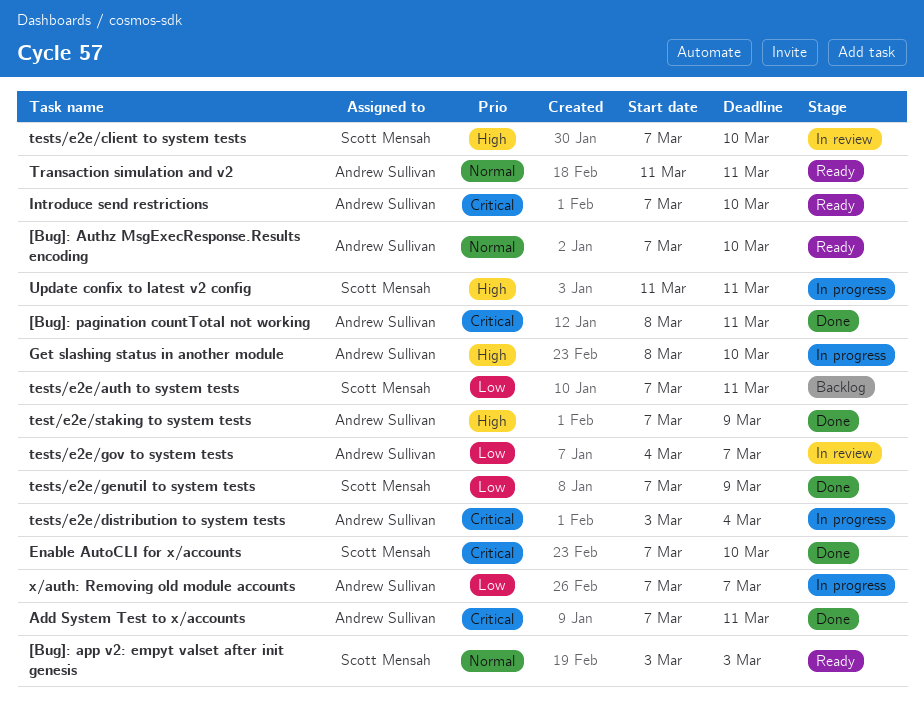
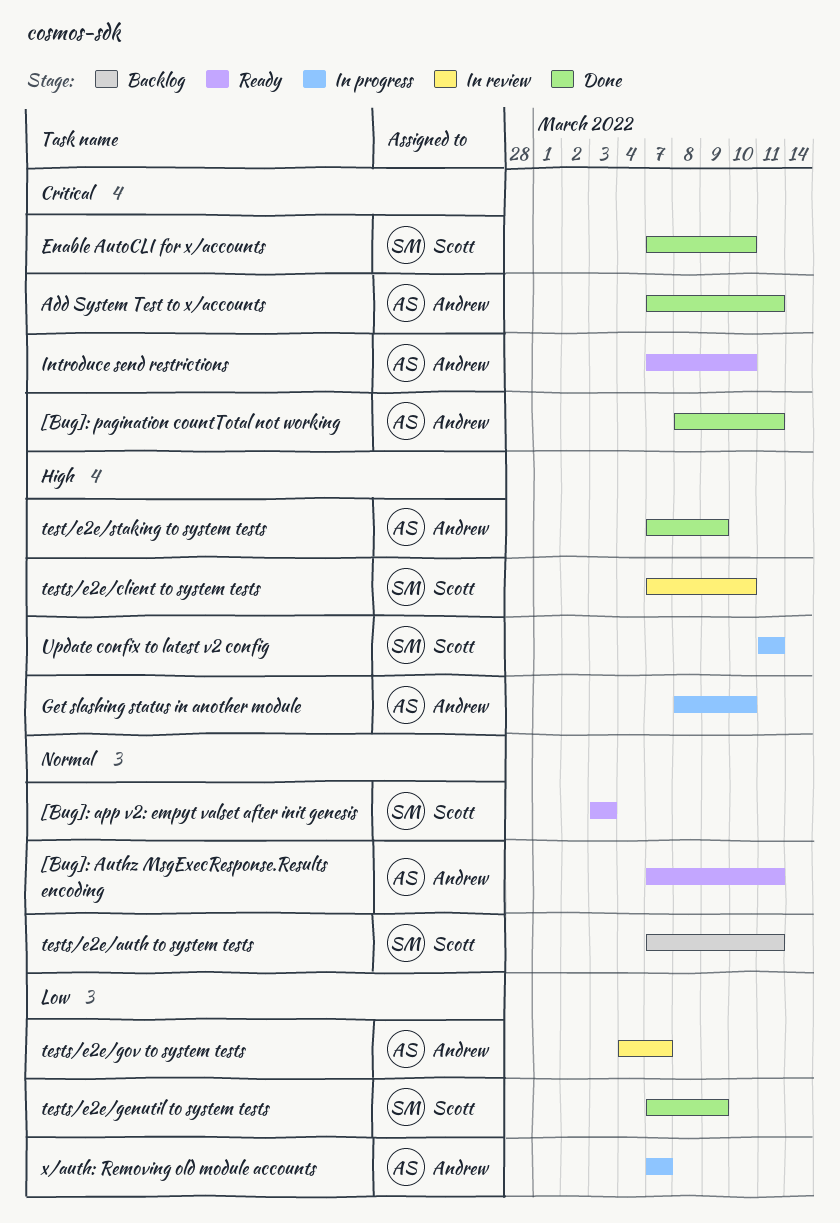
[Bug]: Authz MsgExecResponse.Results encoding, due: Mar 10 -> Mar 11
tests/e2e/auth to system tests, priority: Low -> Normal
tests/e2e/distribution to system tests: present -> none
Transaction simulation and v2: present -> none

